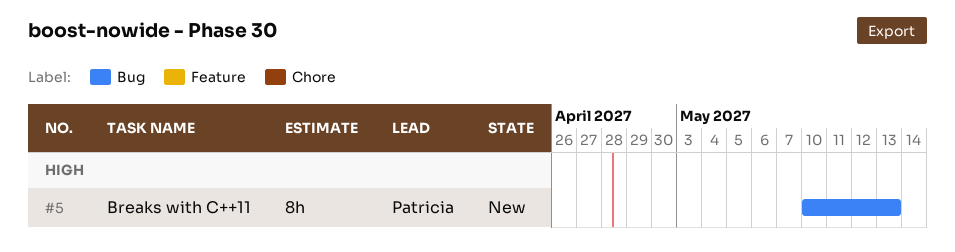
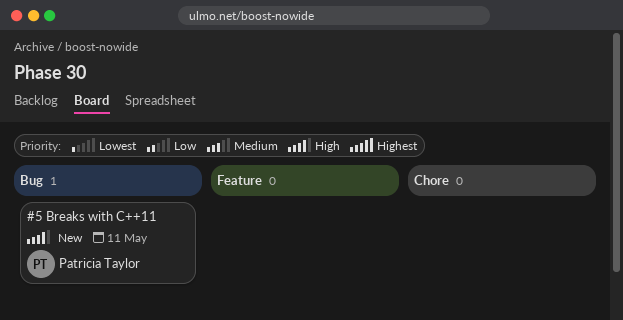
#5, due: May 13 -> May 11

